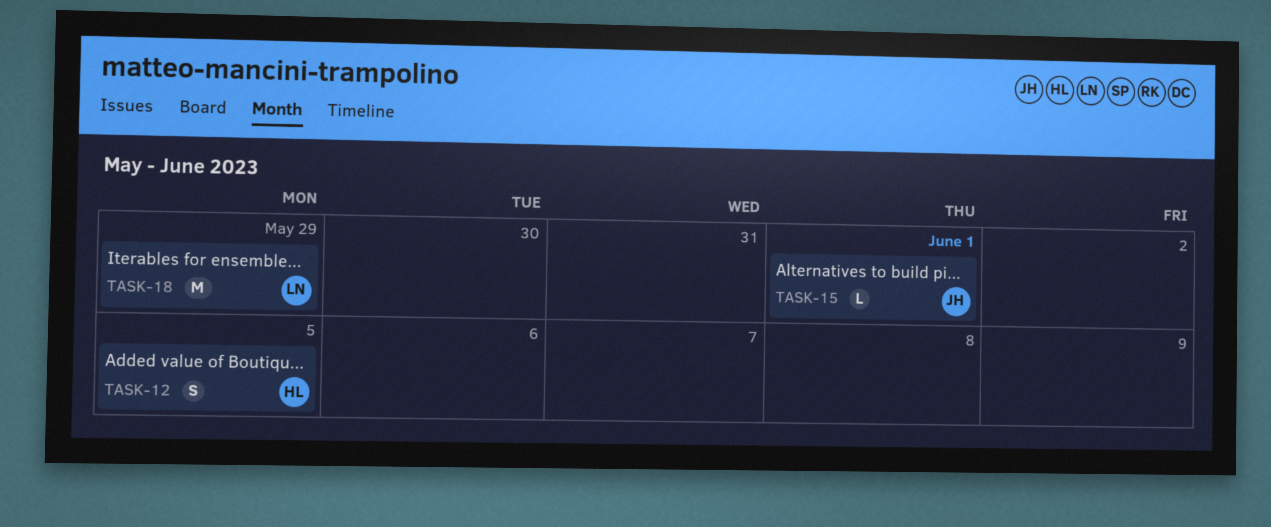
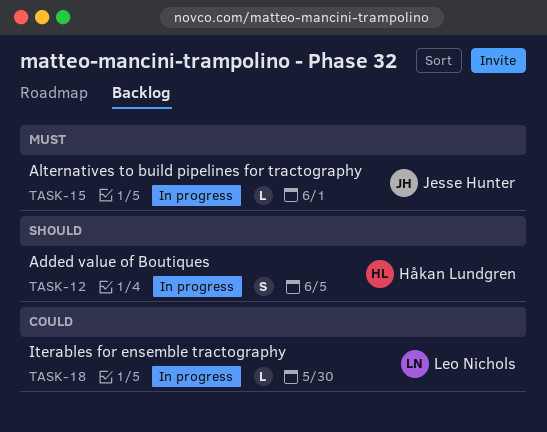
TASK-18, estimate: M -> L
TASK-18, due: May 29 -> May 30

